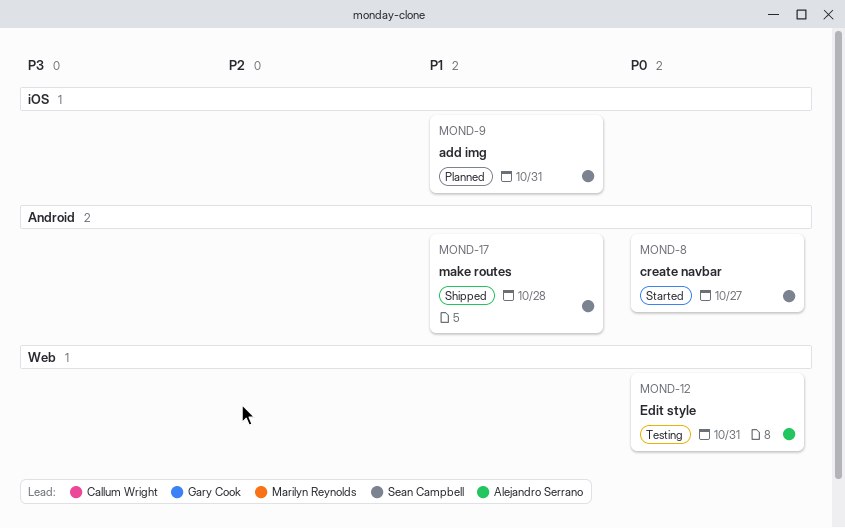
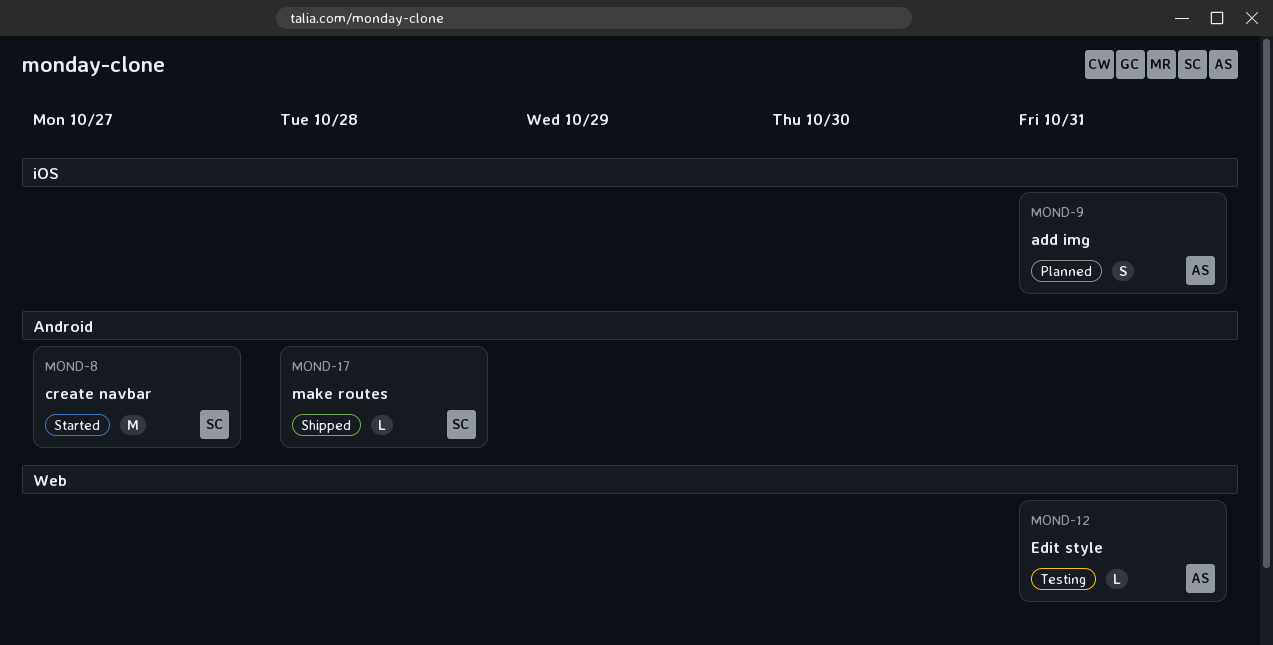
MOND-9, owner: Sean Campbell -> Alejandro Serrano

